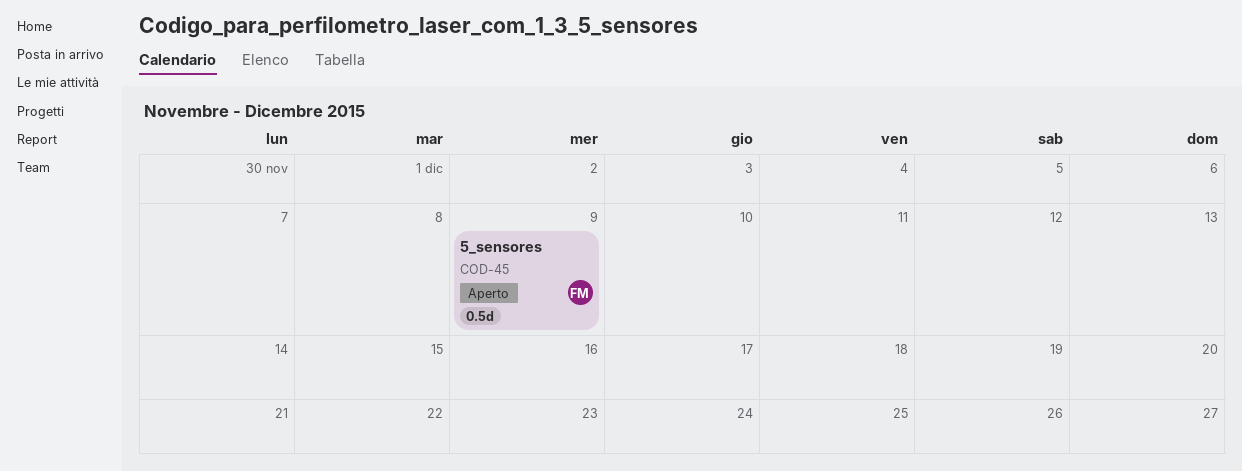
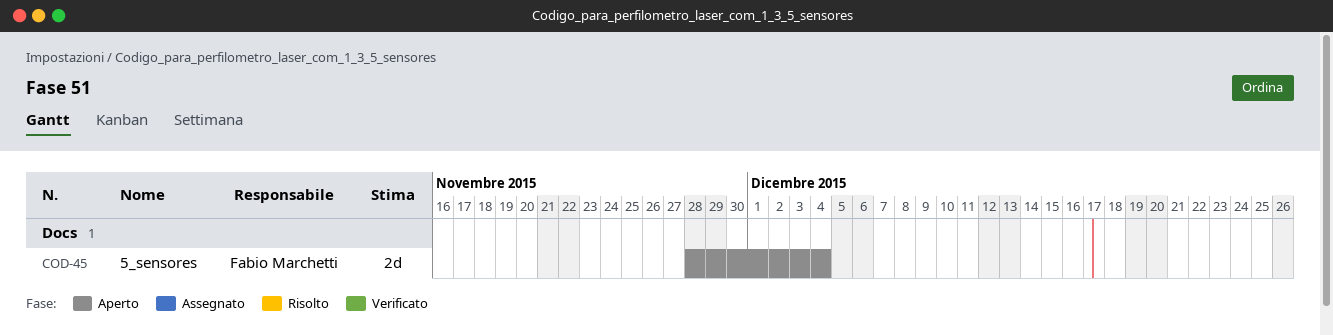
COD-45, estimate: 0.5d -> 2d
COD-45, due: Dec 9 -> Dec 4

